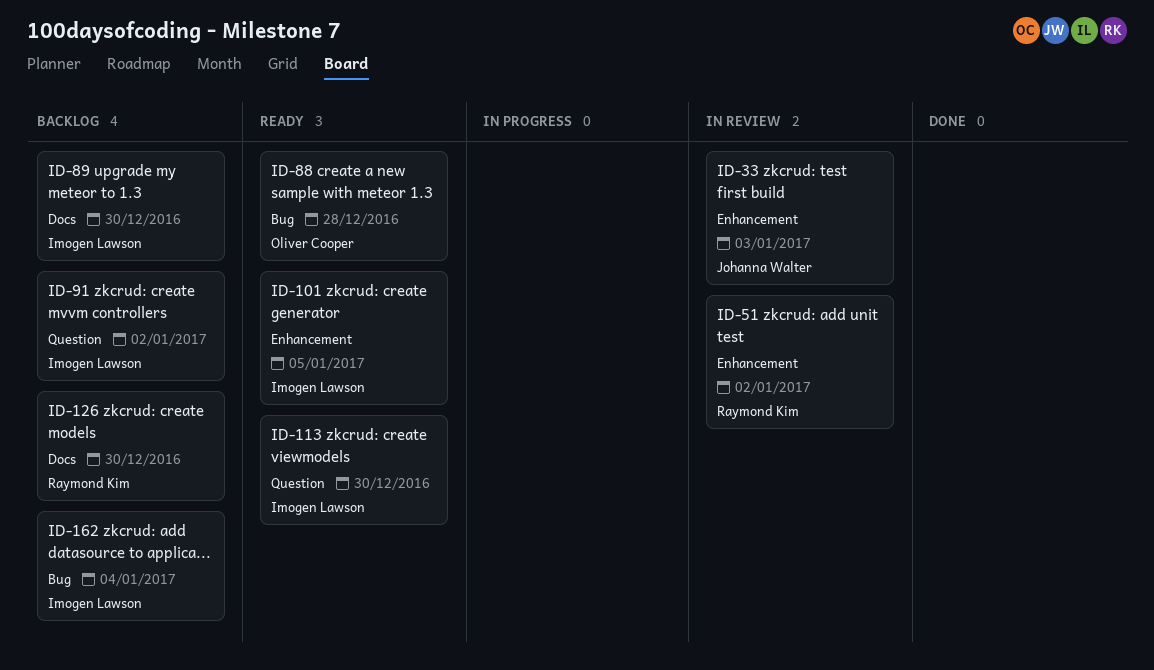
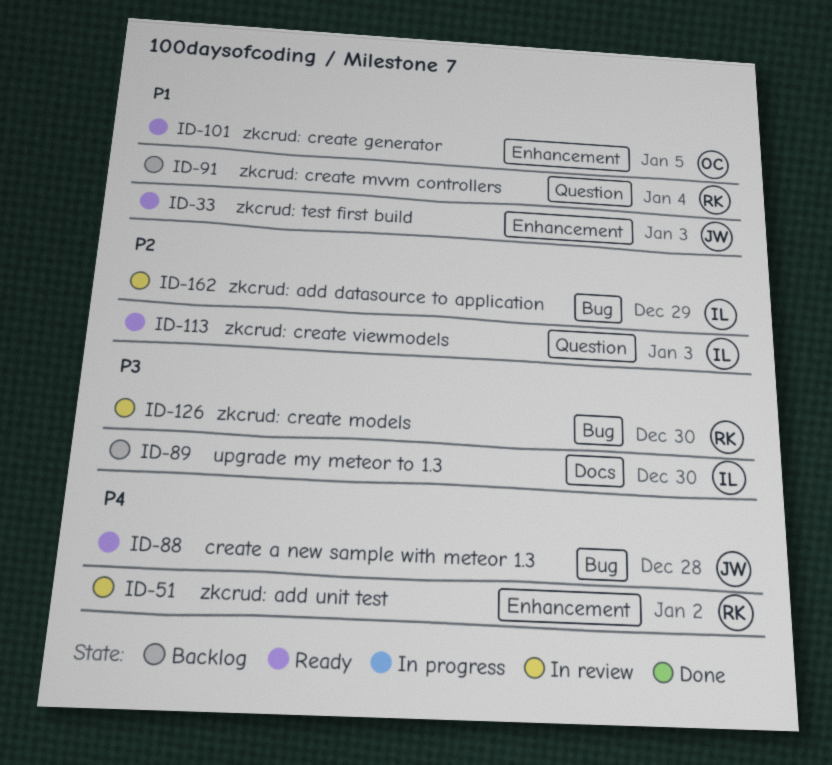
ID-33, status: In review -> Ready
ID-88, owner: Oliver Cooper -> Johanna Walter
ID-91, owner: Imogen Lawson -> Raymond Kim
ID-91, due: Jan 2 -> Jan 4
ID-101, owner: Imogen Lawson -> Oliver Cooper
ID-113, due: Dec 30 -> Jan 3
ID-126, status: Backlog -> In review
ID-126, label: Docs -> Bug
ID-162, status: Backlog -> In review
ID-162, due: Jan 4 -> Dec 29

